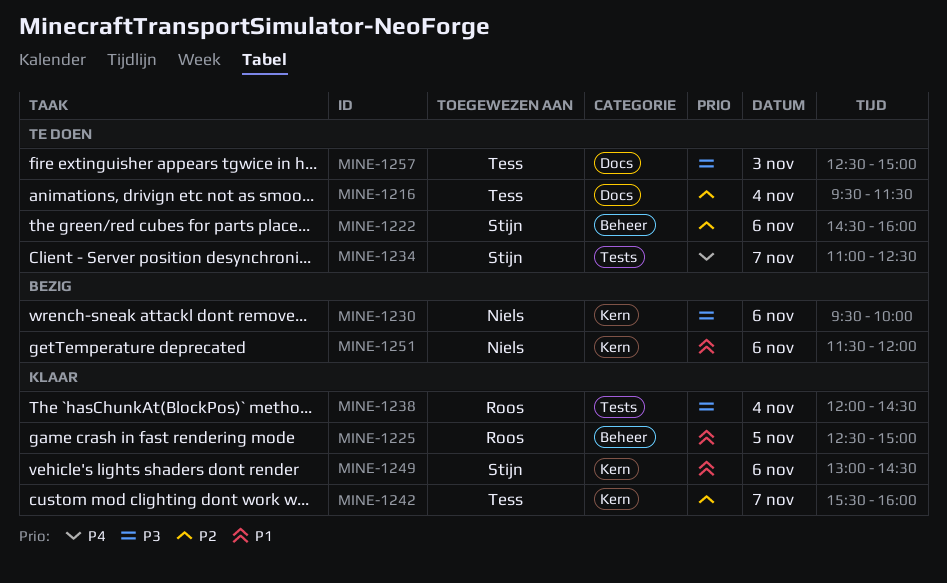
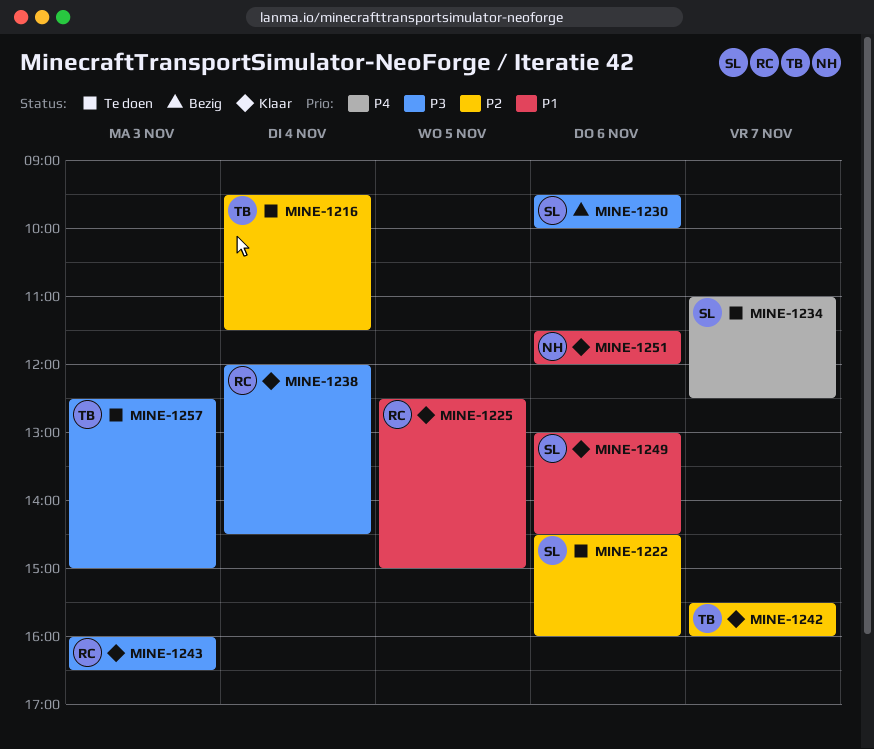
MINE-1230, owner: Niels -> Stijn
MINE-1243: none -> present
MINE-1251, status: Bezig -> Klaar

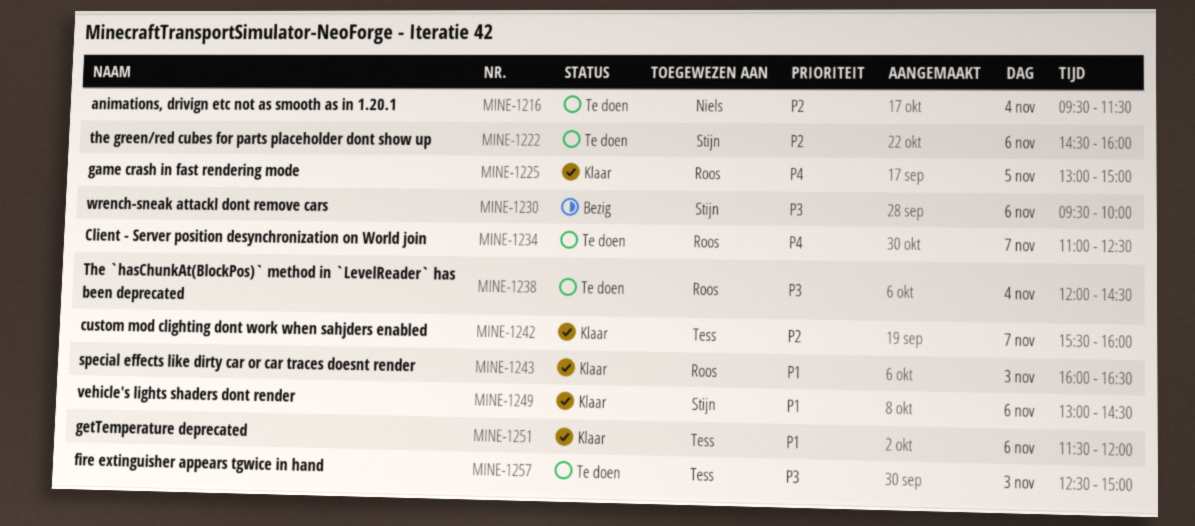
MINE-1216, owner: Tess -> Niels
MINE-1225, priority: P1 -> P4
MINE-1225, begins: 12:30 -> 13:00
MINE-1234, owner: Stijn -> Roos
MINE-1238, status: Klaar -> Te doen
MINE-1243, priority: P3 -> P1
MINE-1251, owner: Niels -> Tess

